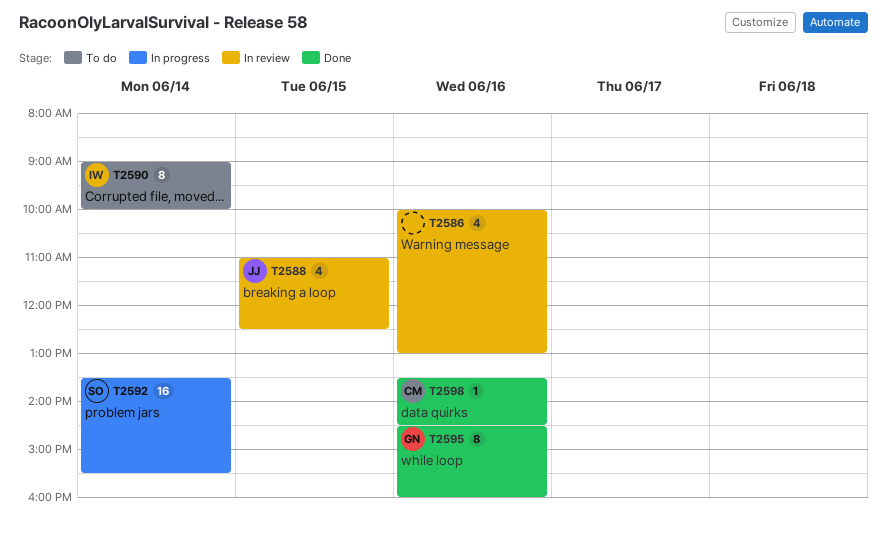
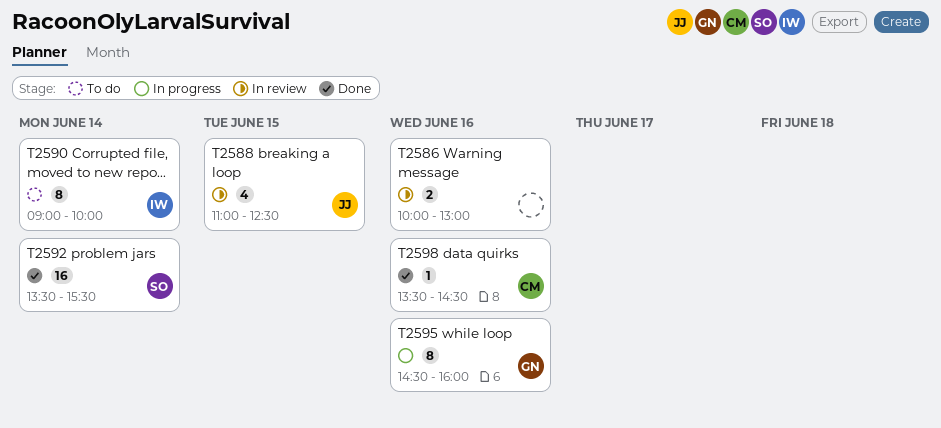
T2586, estimate: 4 -> 2
T2592, status: In progress -> Done
T2595, status: Done -> In progress

